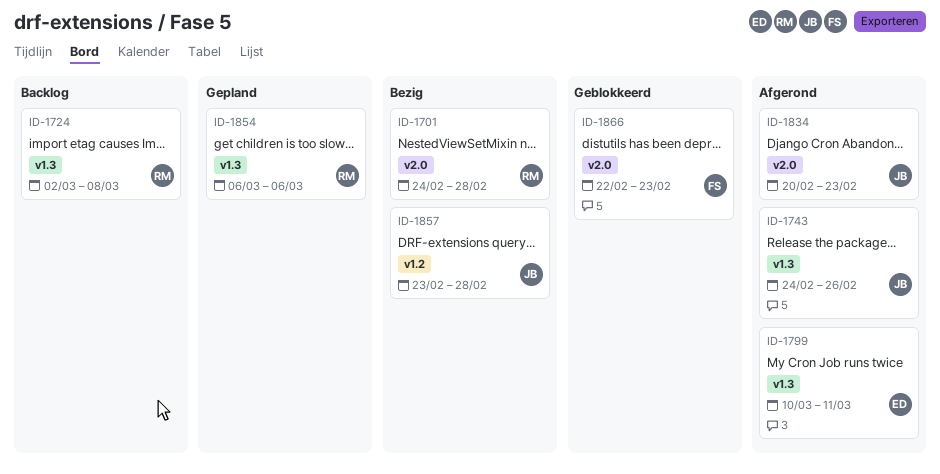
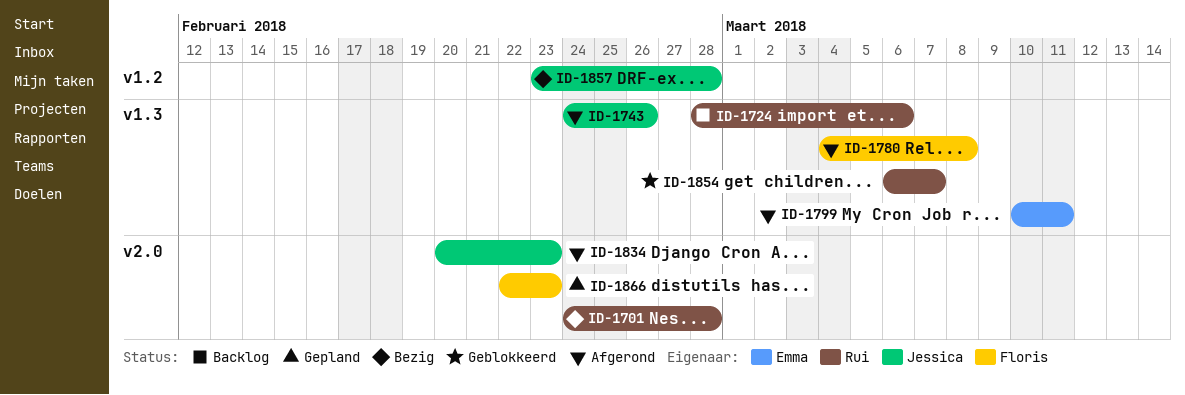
ID-1724, start: Mar 2 -> Feb 28
ID-1724, due: Mar 8 -> Mar 6
ID-1780: none -> present
ID-1854, status: Gepland -> Geblokkeerd
ID-1854, due: Mar 6 -> Mar 7
ID-1866, status: Geblokkeerd -> Gepland

